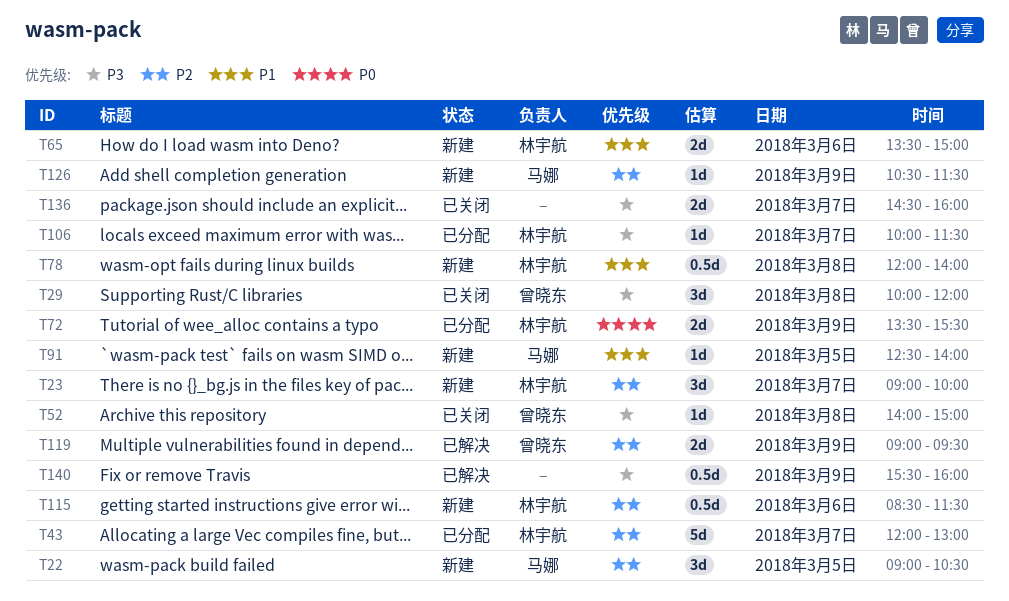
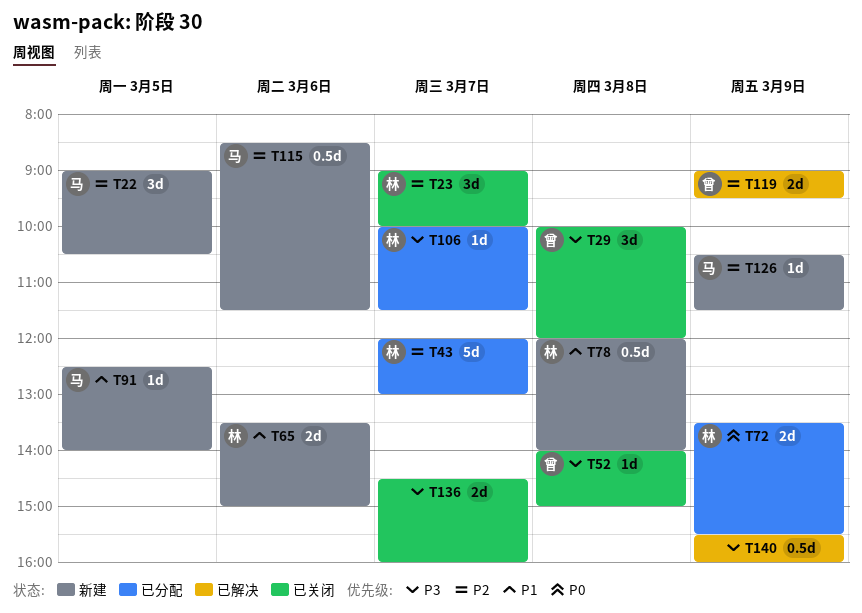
T23, status: 新建 -> 已关闭
T115, owner: 林宇航 -> 马娜

